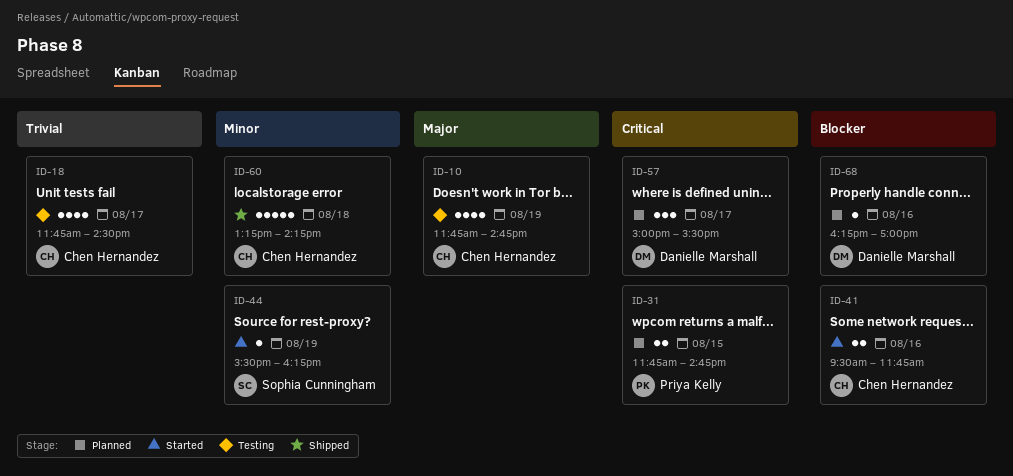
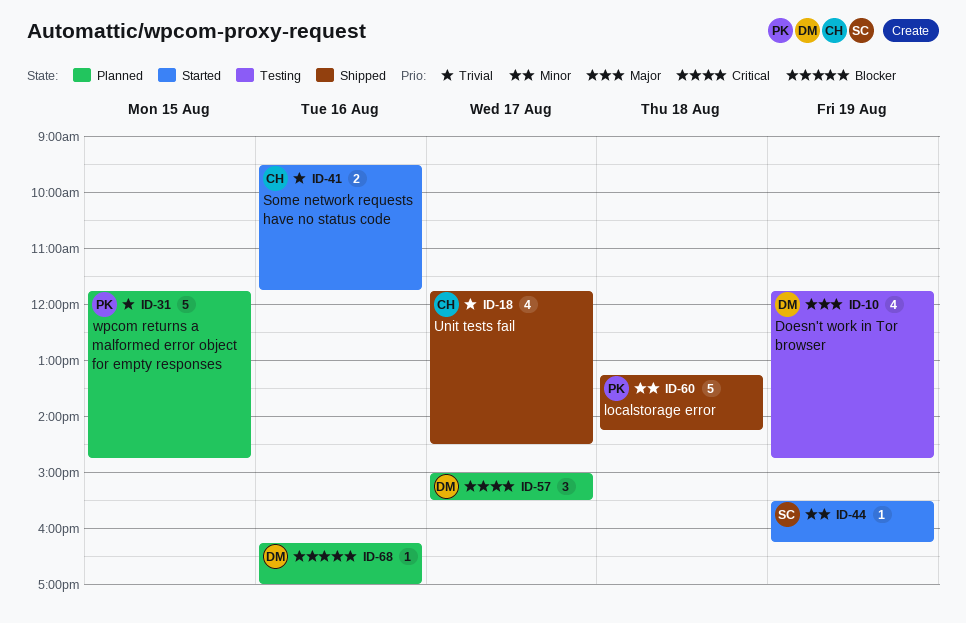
ID-10, owner: Chen Hernandez -> Danielle Marshall
ID-18, status: Testing -> Shipped
ID-31, priority: Critical -> Trivial
ID-31, estimate: 2 -> 5
ID-41, priority: Blocker -> Trivial
ID-60, owner: Chen Hernandez -> Priya Kelly

